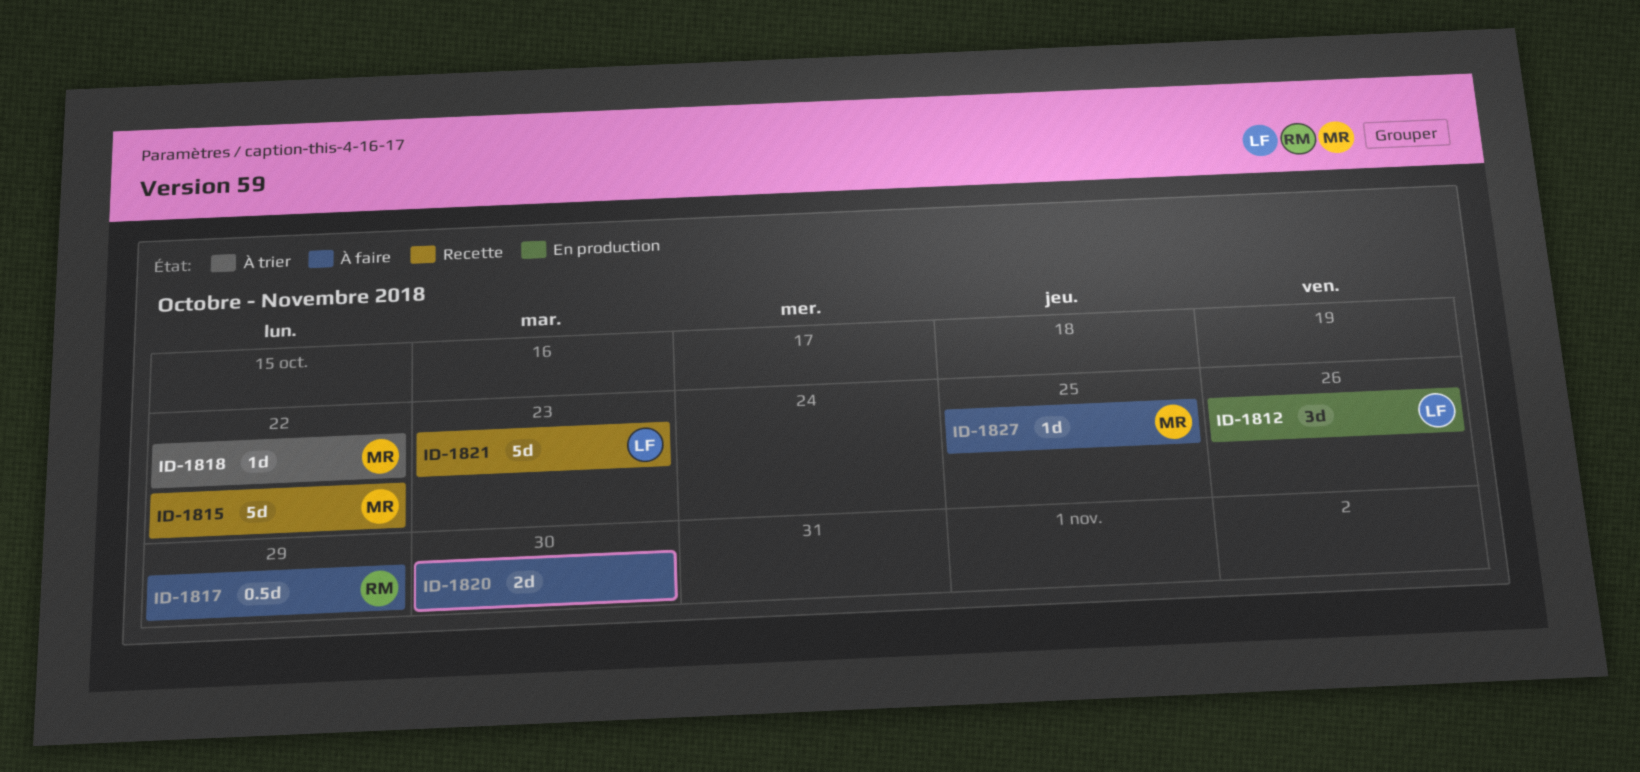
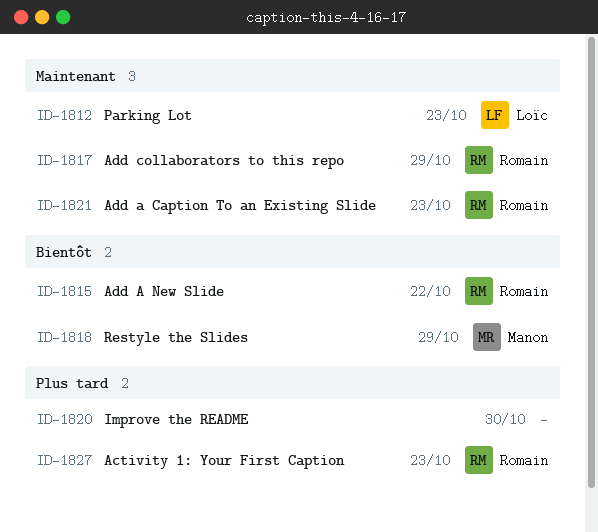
ID-1812, due: Oct 26 -> Oct 23
ID-1815, owner: Manon -> Romain
ID-1818, due: Oct 22 -> Oct 29
ID-1821, owner: Loïc -> Romain
ID-1827, owner: Manon -> Romain
ID-1827, due: Oct 25 -> Oct 23

